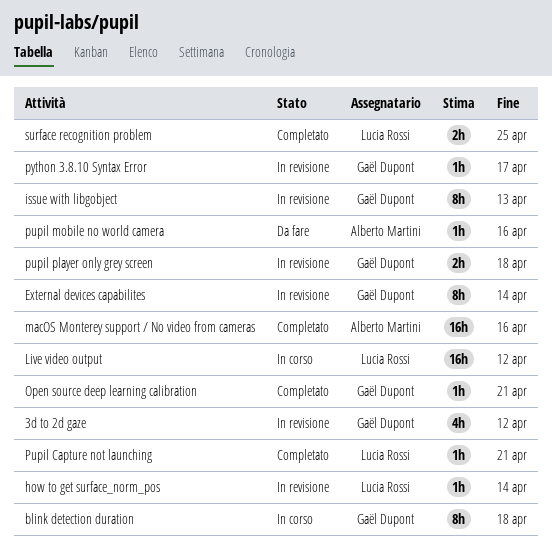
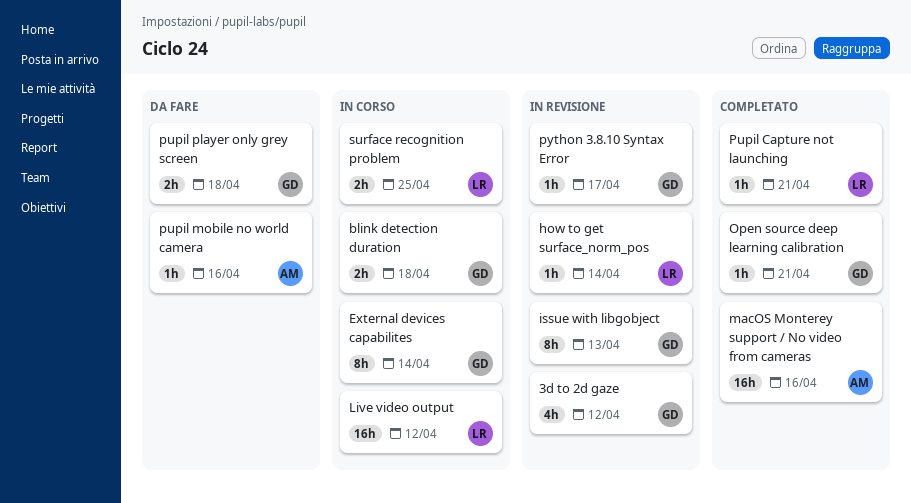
blink detection duration, estimate: 8h -> 2h
External devices capabilites, status: In revisione -> In corso
pupil player only grey screen, status: In revisione -> Da fare
surface recognition problem, status: Completato -> In corso

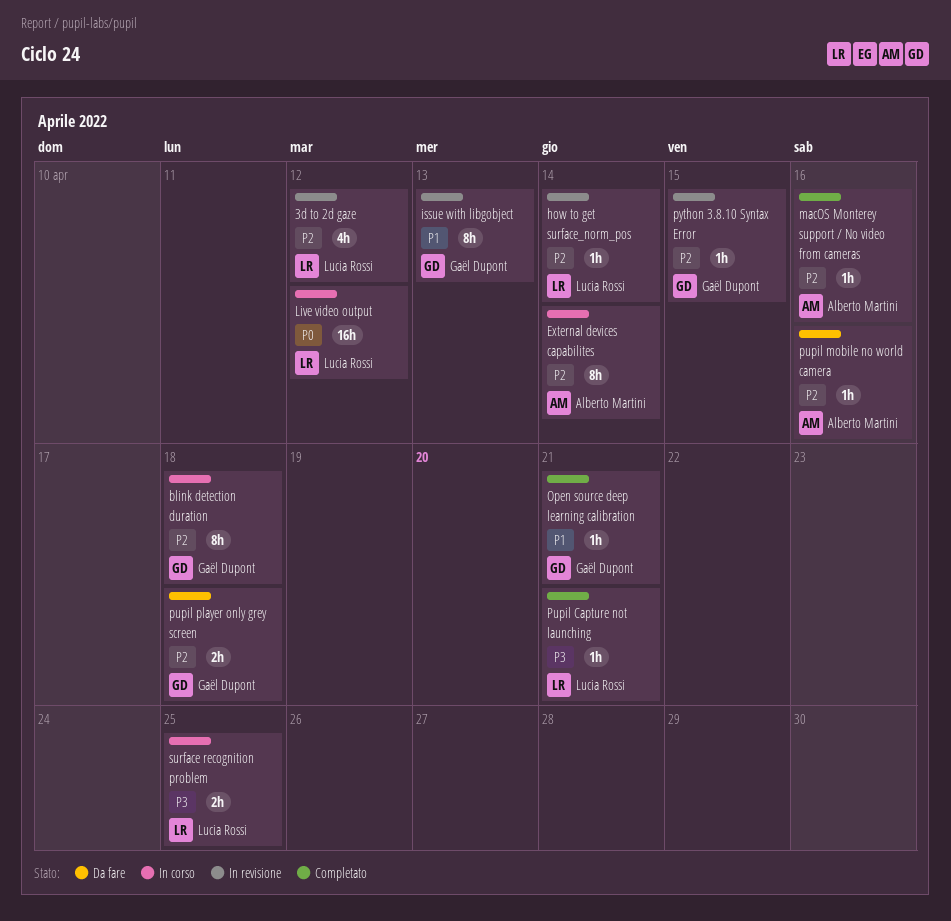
3d to 2d gaze, owner: Gaël Dupont -> Lucia Rossi
blink detection duration, estimate: 2h -> 8h
External devices capabilites, owner: Gaël Dupont -> Alberto Martini
macOS Monterey support / No video from cameras, estimate: 16h -> 1h
python 3.8.10 Syntax Error, due: Apr 17 -> Apr 15

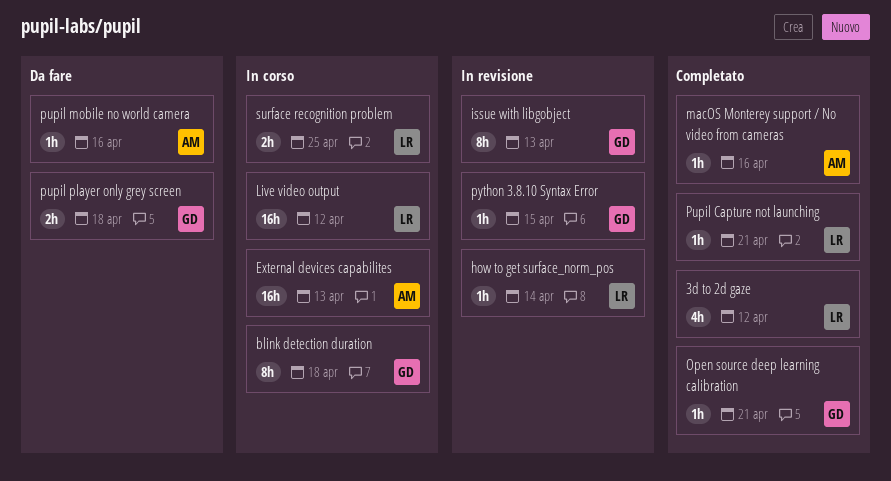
3d to 2d gaze, status: In revisione -> Completato
External devices capabilites, estimate: 8h -> 16h
External devices capabilites, due: Apr 14 -> Apr 13

